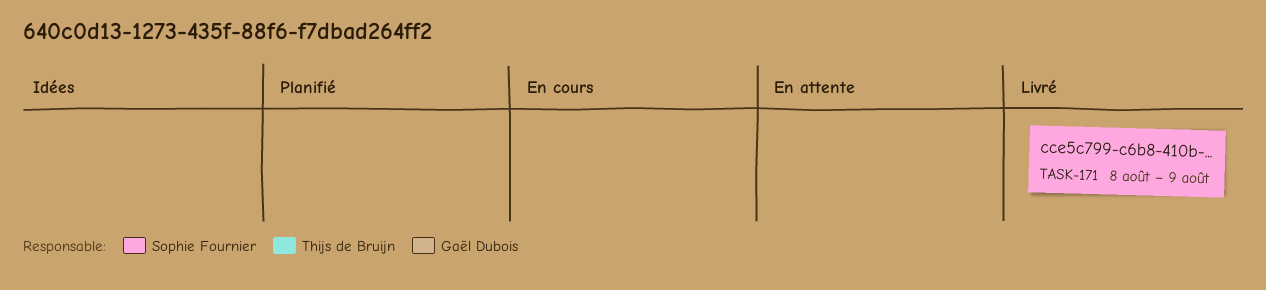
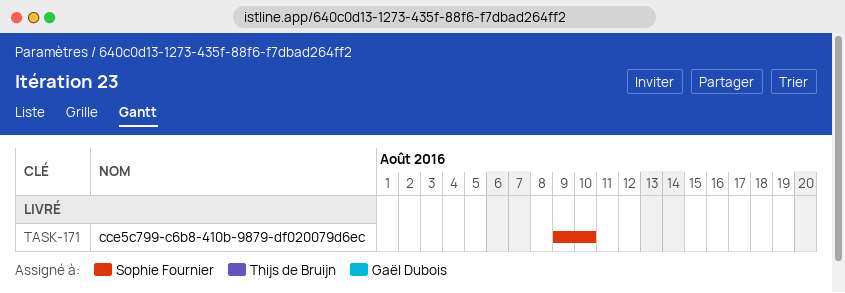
TASK-171, start: Aug 8 -> Aug 9
TASK-171, due: Aug 9 -> Aug 10

